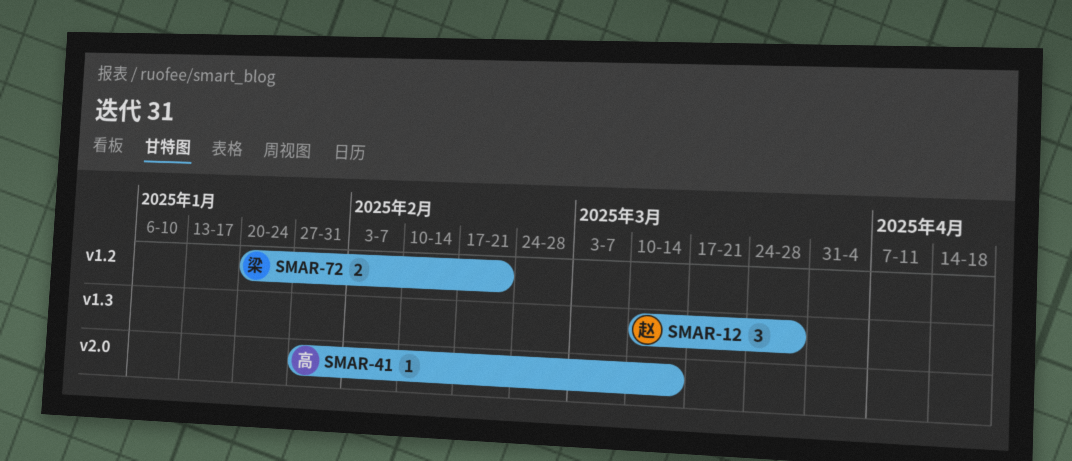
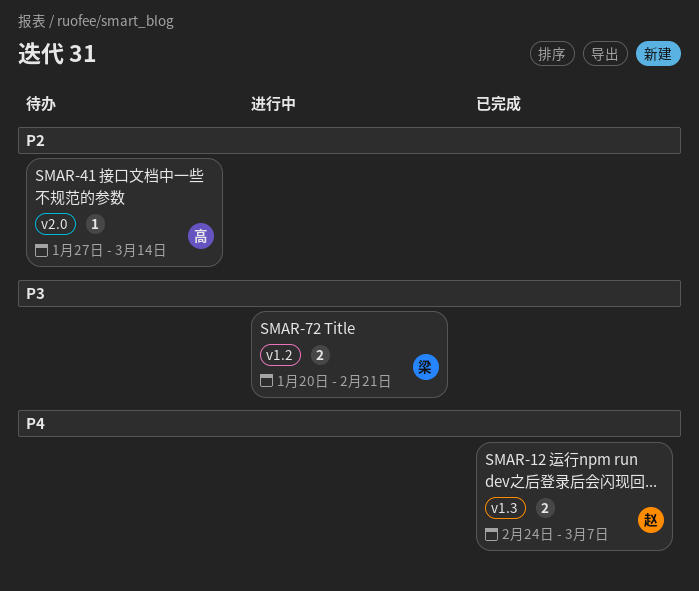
SMAR-12, estimate: 3 -> 2
SMAR-12, start: Mar 10 -> Feb 24
SMAR-12, due: Mar 28 -> Mar 7

